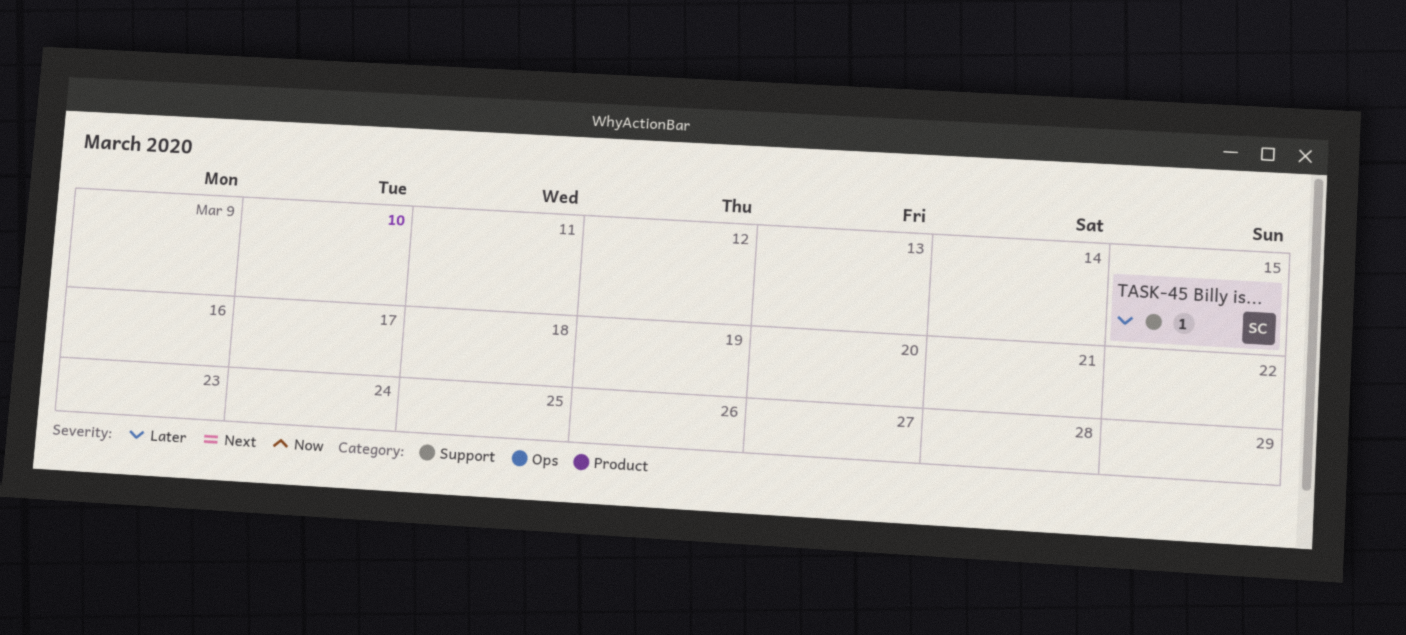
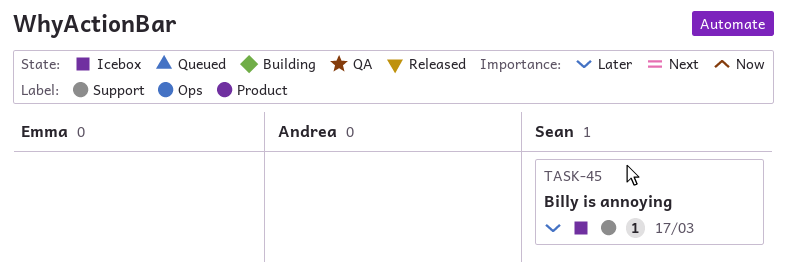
TASK-45, due: Mar 15 -> Mar 17

